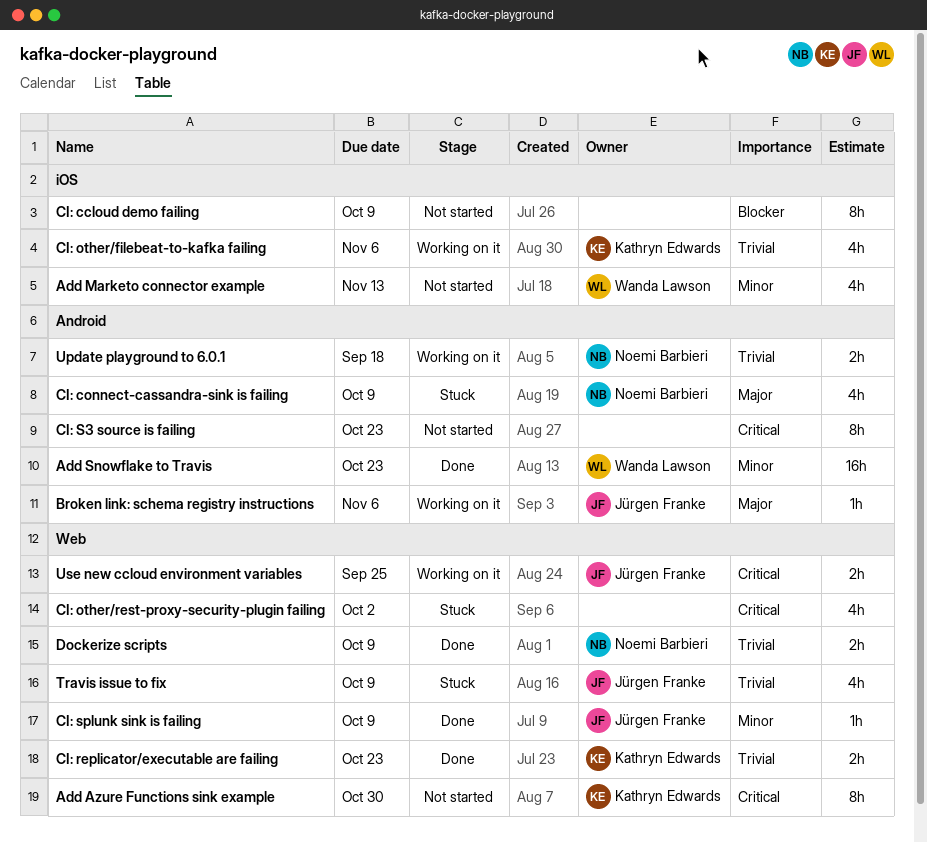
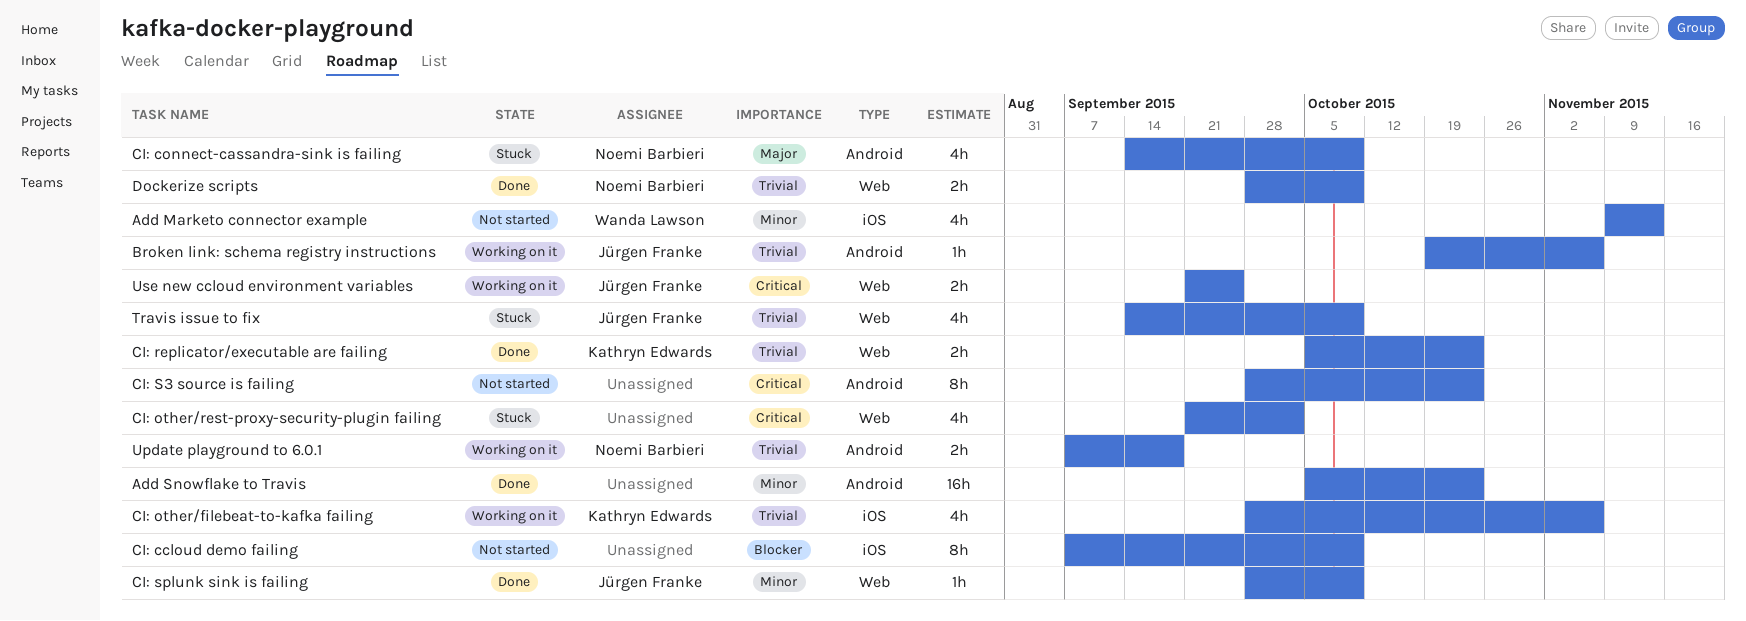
Add Azure Functions sink example: present -> none
Add Snowflake to Travis, owner: Wanda Lawson -> none
Broken link: schema registry instructions, priority: Major -> Trivial

